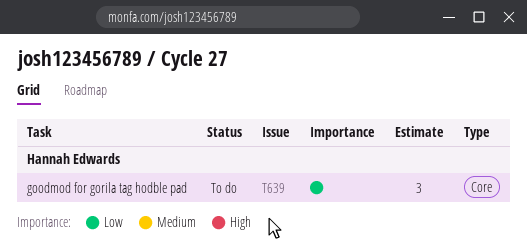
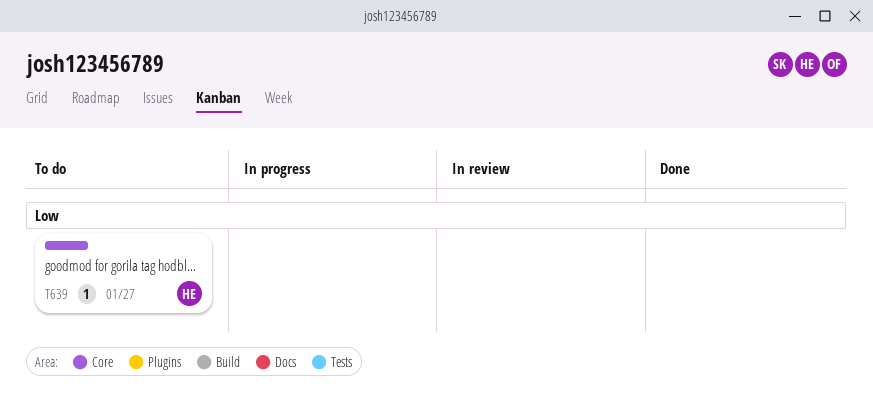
T639, estimate: 3 -> 1

